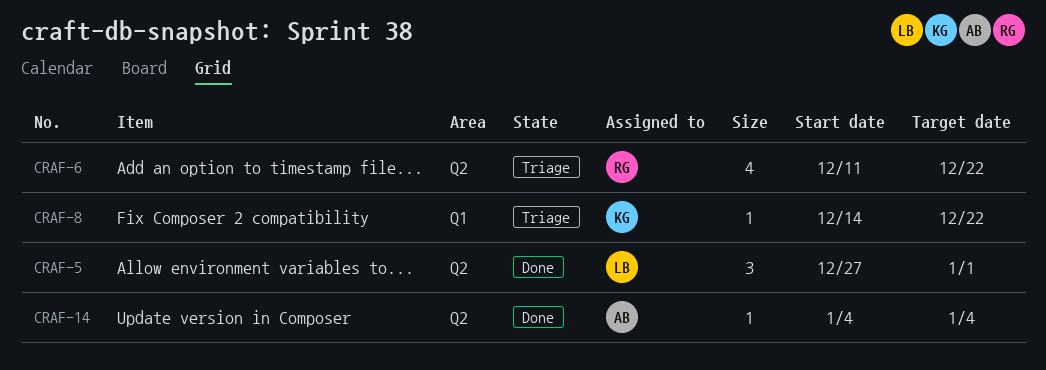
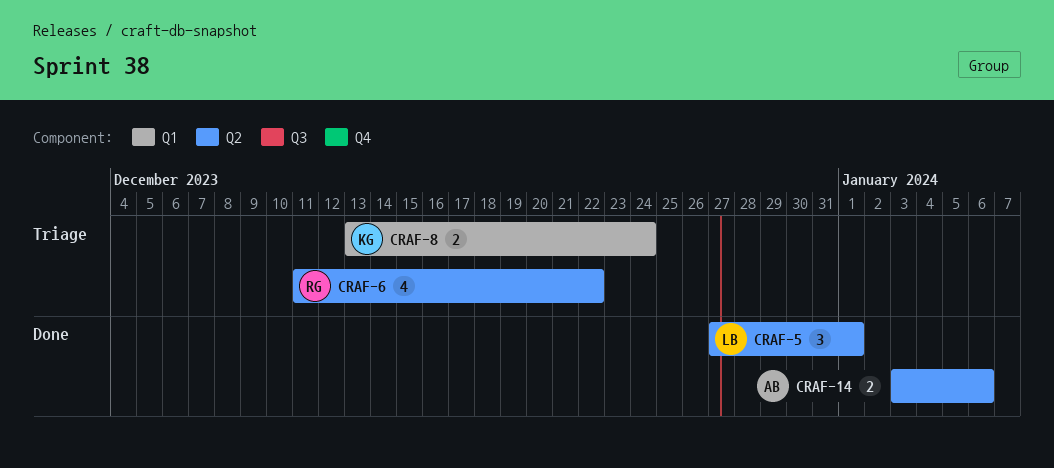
CRAF-8, estimate: 1 -> 2
CRAF-8, start: Dec 14 -> Dec 13
CRAF-8, due: Dec 22 -> Dec 24
CRAF-14, estimate: 1 -> 2
CRAF-14, start: Jan 4 -> Jan 3
CRAF-14, due: Jan 4 -> Jan 6

